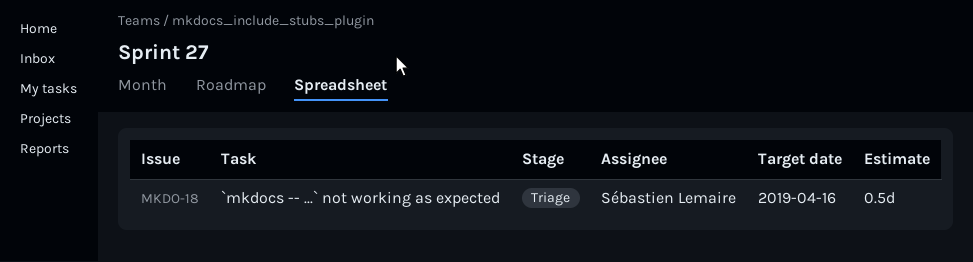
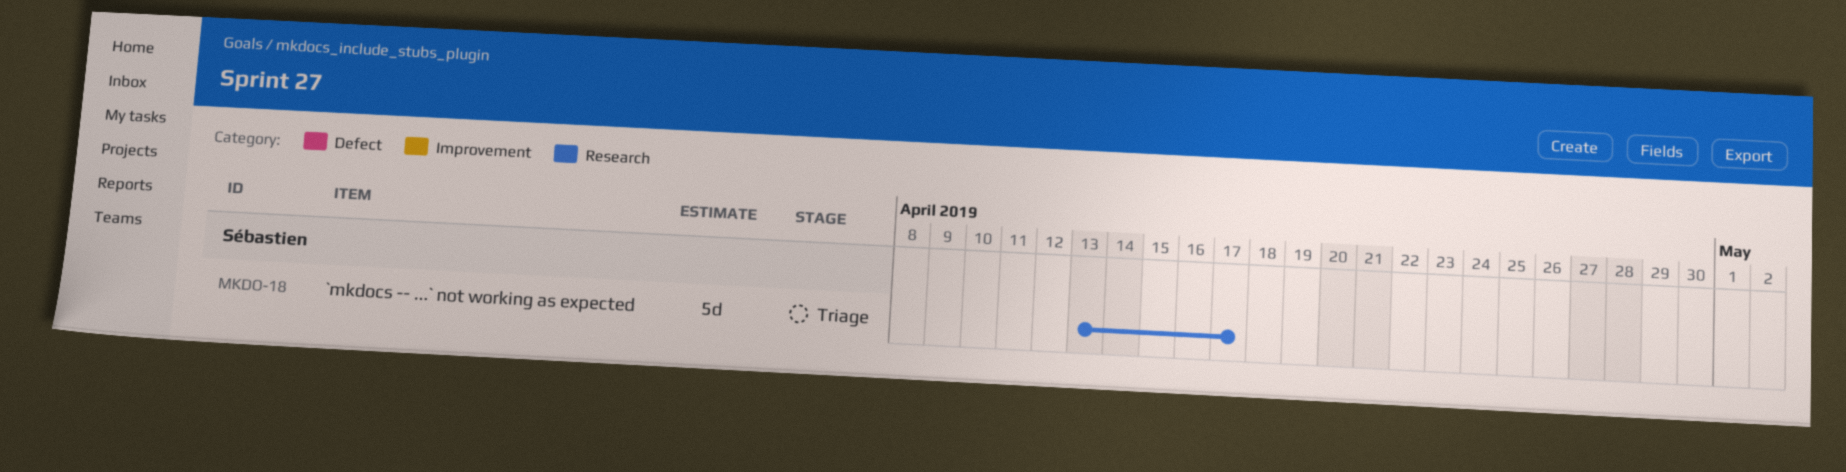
MKDO-18, estimate: 0.5d -> 5d
MKDO-18, due: Apr 16 -> Apr 17

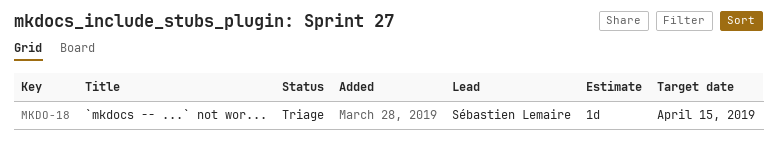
MKDO-18, estimate: 5d -> 1d
MKDO-18, due: Apr 17 -> Apr 15

